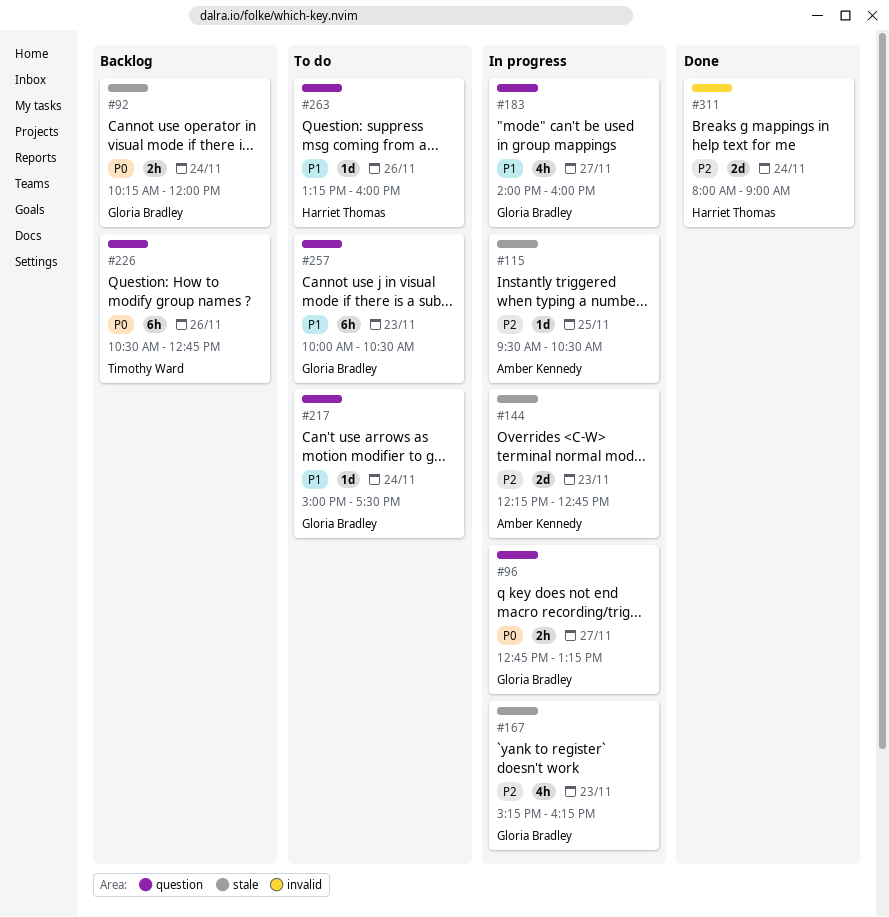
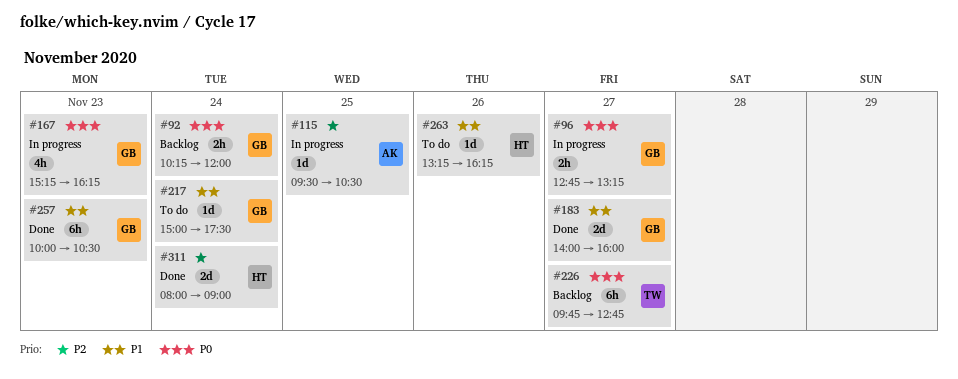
#144: present -> none
#167, priority: P2 -> P0
#183, status: In progress -> Done
#183, estimate: 4h -> 2d
#226, day: Nov 26 -> Nov 27
#226, begins: 10:30 -> 09:45
#257, status: To do -> Done
#263, ends: 16:00 -> 16:15

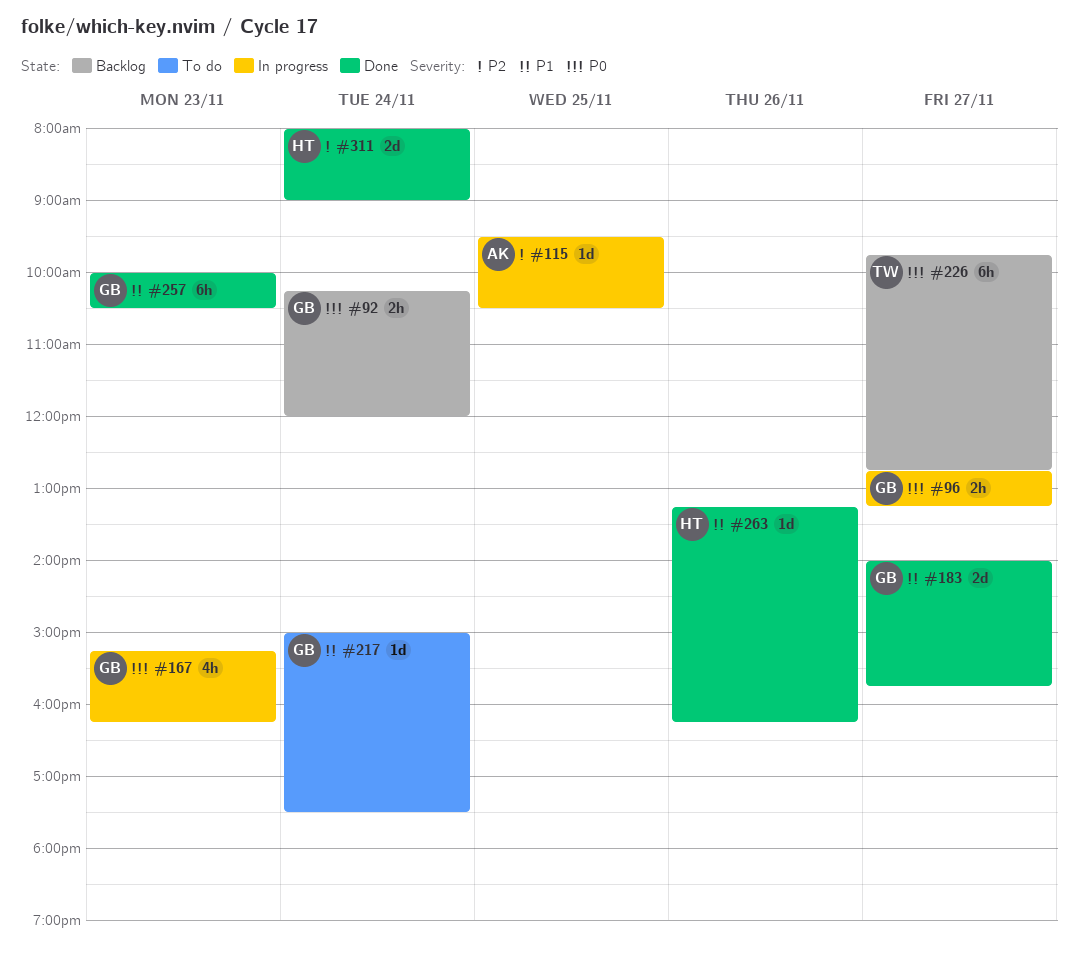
#183, ends: 16:00 -> 15:45
#263, status: To do -> Done

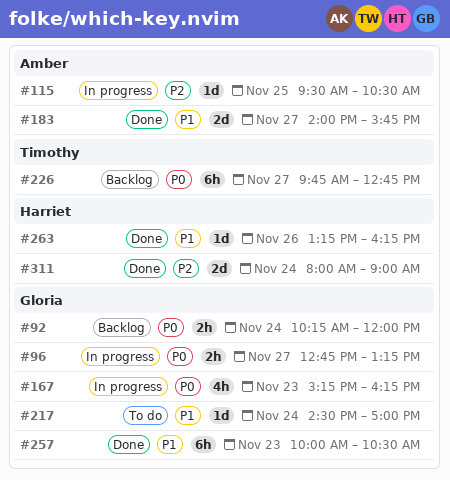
#183, owner: Gloria -> Amber
#217, begins: 15:00 -> 14:30
#217, ends: 17:30 -> 17:00

